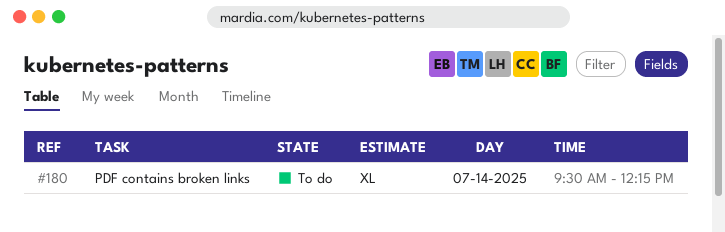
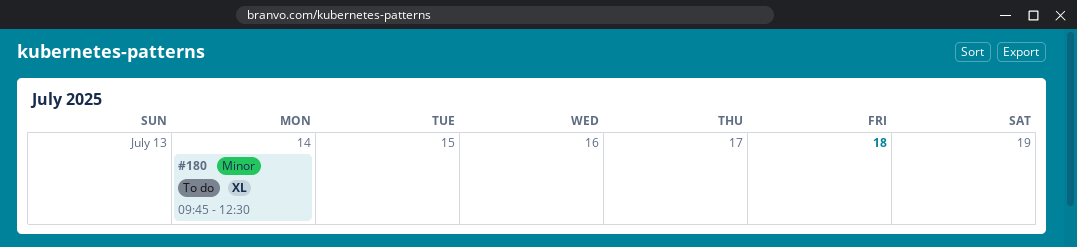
#180, begins: 09:30 -> 09:45
#180, ends: 12:15 -> 12:30

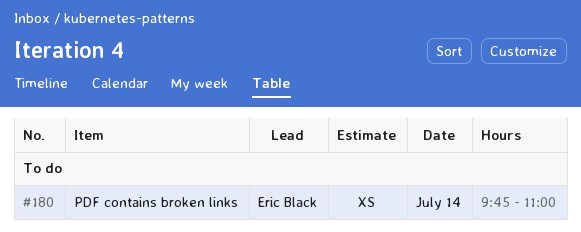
#180, estimate: XL -> XS
#180, ends: 12:30 -> 11:00

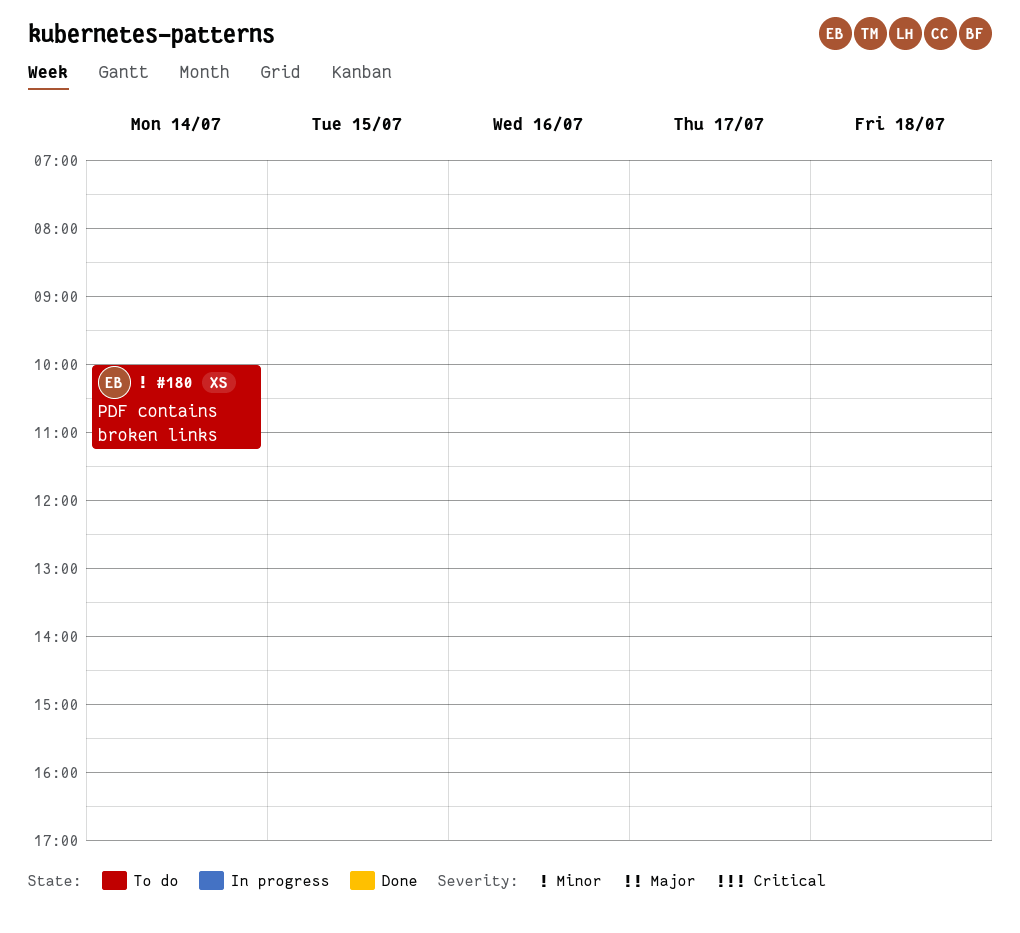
#180, begins: 09:45 -> 10:00
#180, ends: 11:00 -> 11:15

